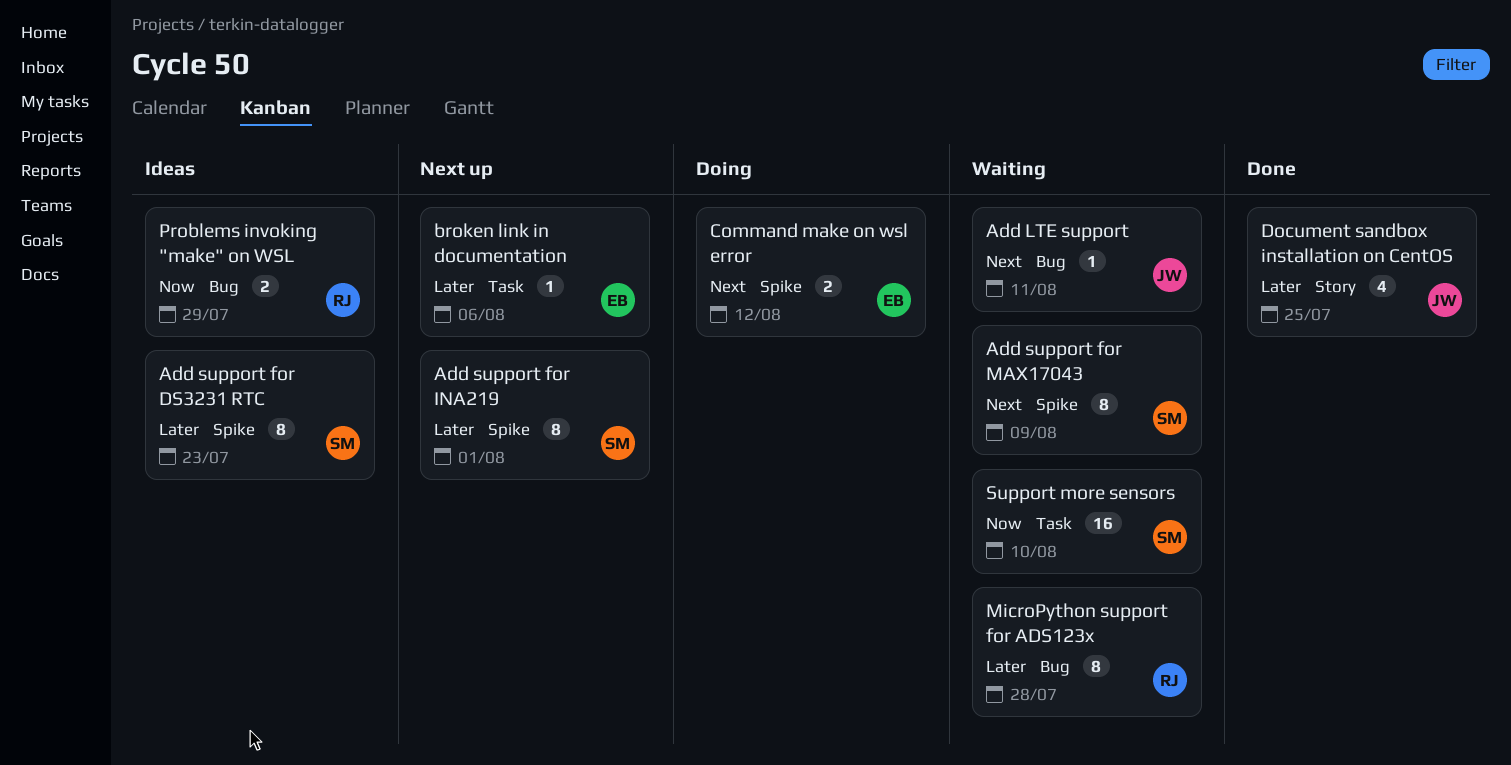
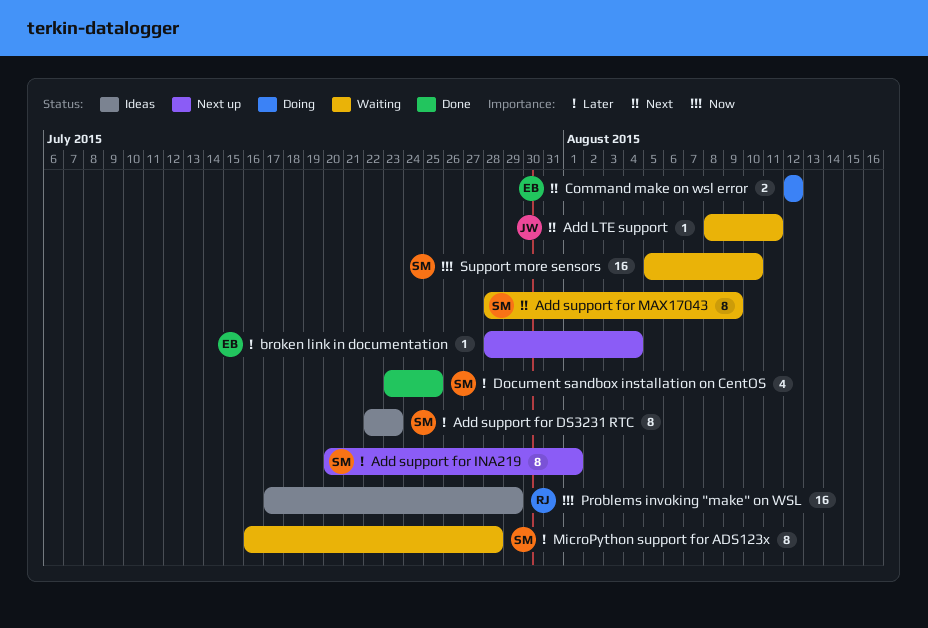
broken link in documentation, due: Aug 6 -> Aug 4
Document sandbox installation on CentOS, owner: JW -> SM
MicroPython support for ADS123x, owner: RJ -> SM
Problems invoking "make" on WSL, estimate: 2 -> 16

